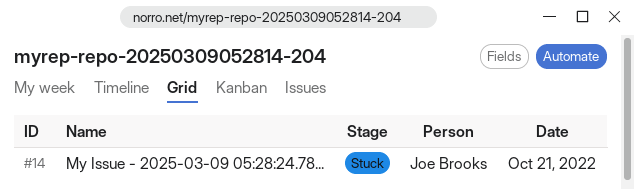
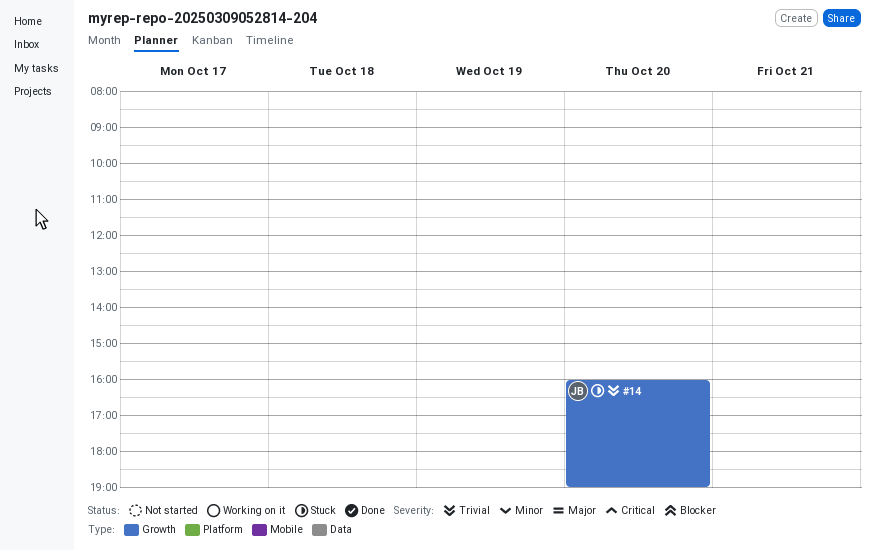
#14, day: Oct 21 -> Oct 20

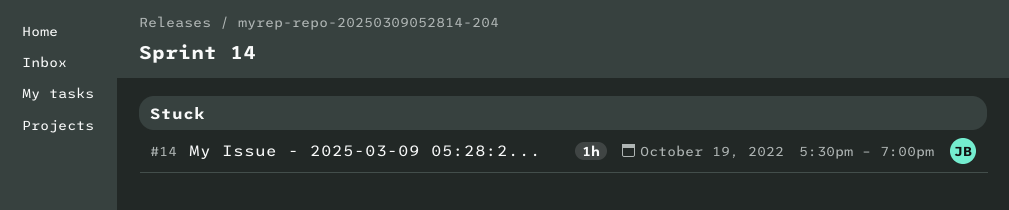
#14, day: Oct 20 -> Oct 19
#14, begins: 16:00 -> 17:30

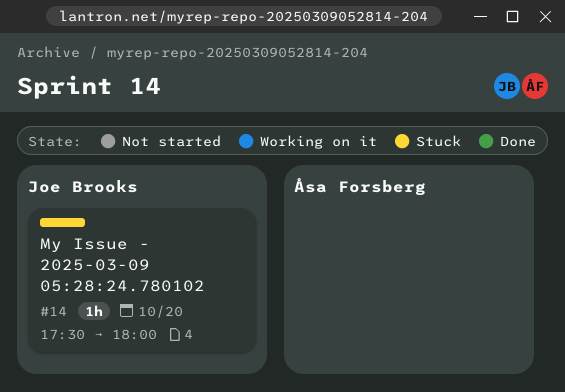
#14, day: Oct 19 -> Oct 20
#14, ends: 19:00 -> 18:00

